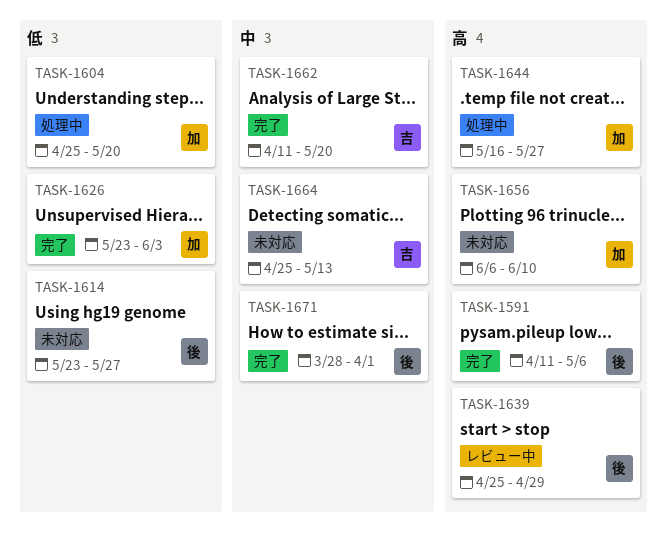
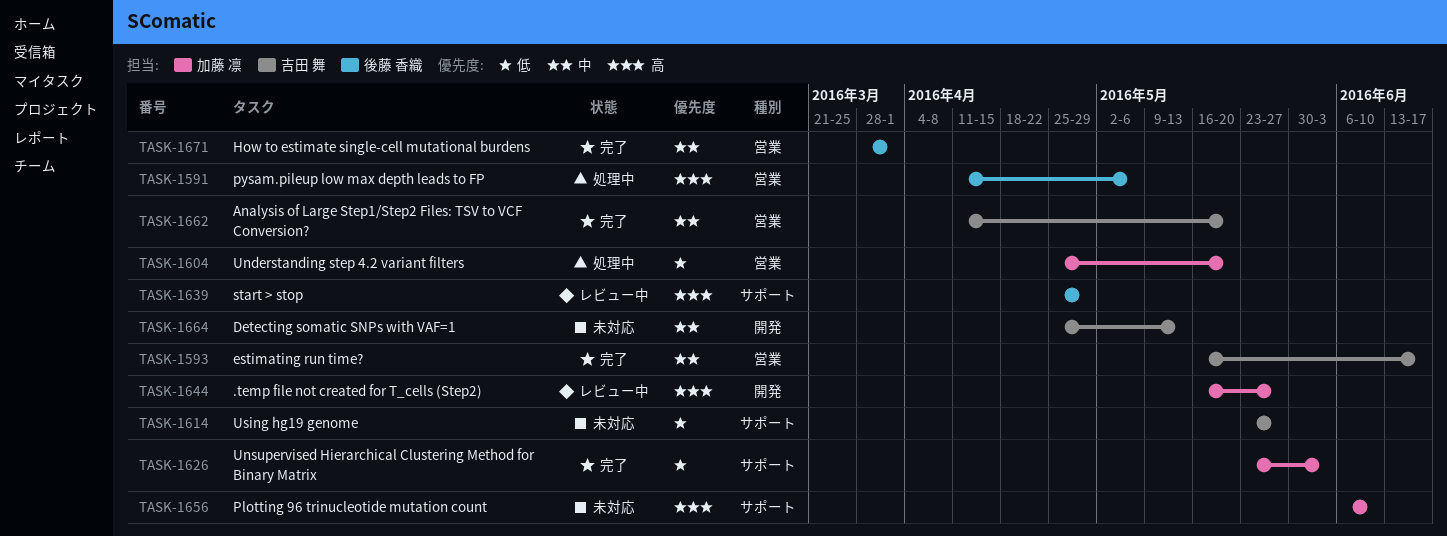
TASK-1591, status: 完了 -> 処理中
TASK-1593: none -> present
TASK-1614, owner: 後藤 香織 -> 吉田 舞
TASK-1644, status: 処理中 -> レビュー中

